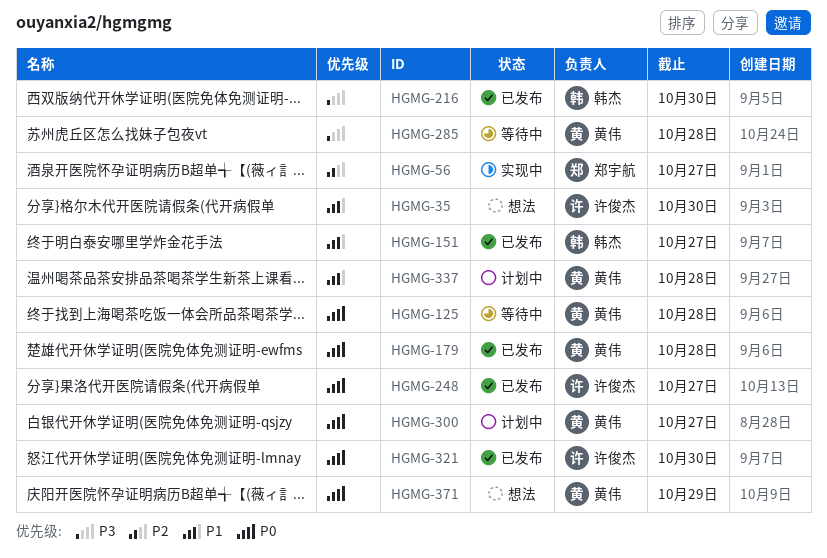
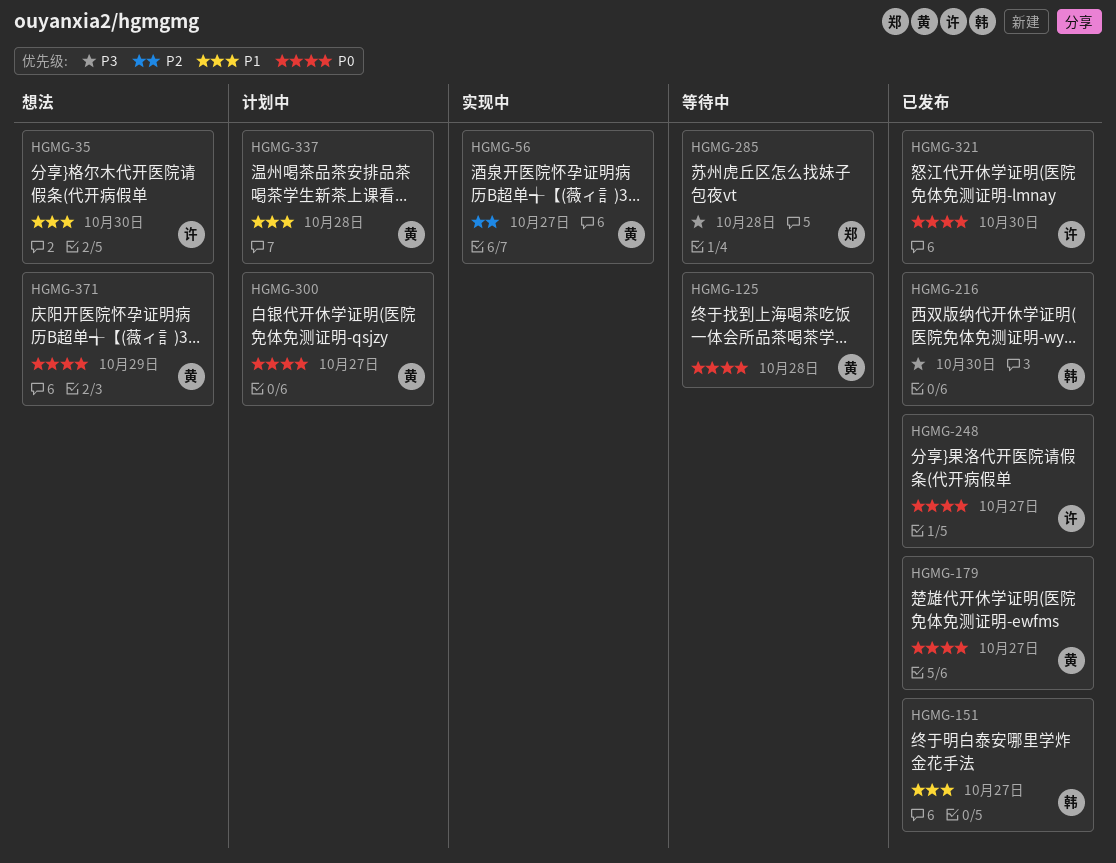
HGMG-56, owner: 郑宇航 -> 黄伟
HGMG-179, due: Oct 28 -> Oct 27
HGMG-285, owner: 黄伟 -> 郑宇航

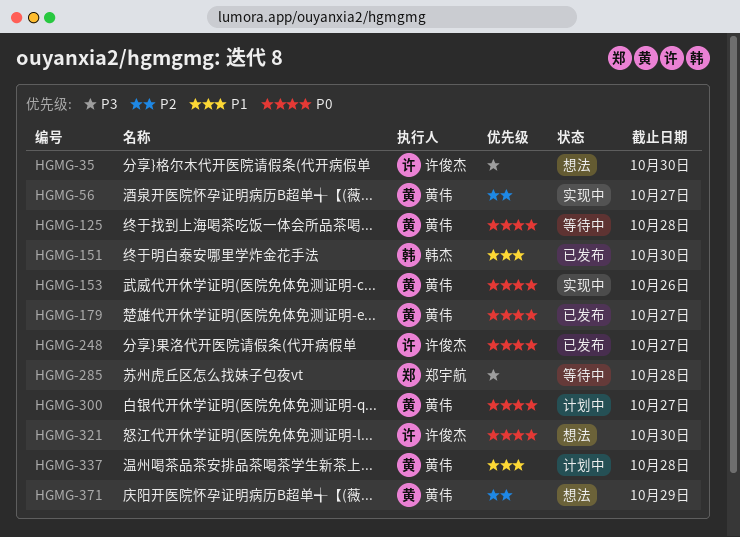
HGMG-35, priority: P1 -> P3
HGMG-151, due: Oct 27 -> Oct 30
HGMG-153: none -> present
HGMG-216: present -> none
HGMG-321, status: 已发布 -> 想法
HGMG-371, priority: P0 -> P2

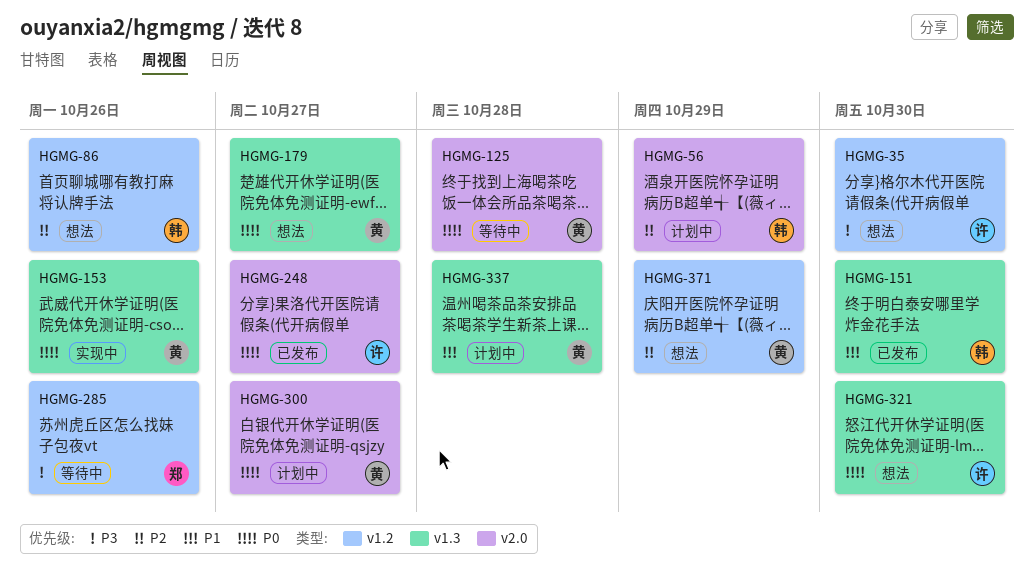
HGMG-56, status: 实现中 -> 计划中
HGMG-56, owner: 黄伟 -> 韩杰
HGMG-56, due: Oct 27 -> Oct 29
HGMG-86: none -> present
HGMG-179, status: 已发布 -> 想法
HGMG-285, due: Oct 28 -> Oct 26

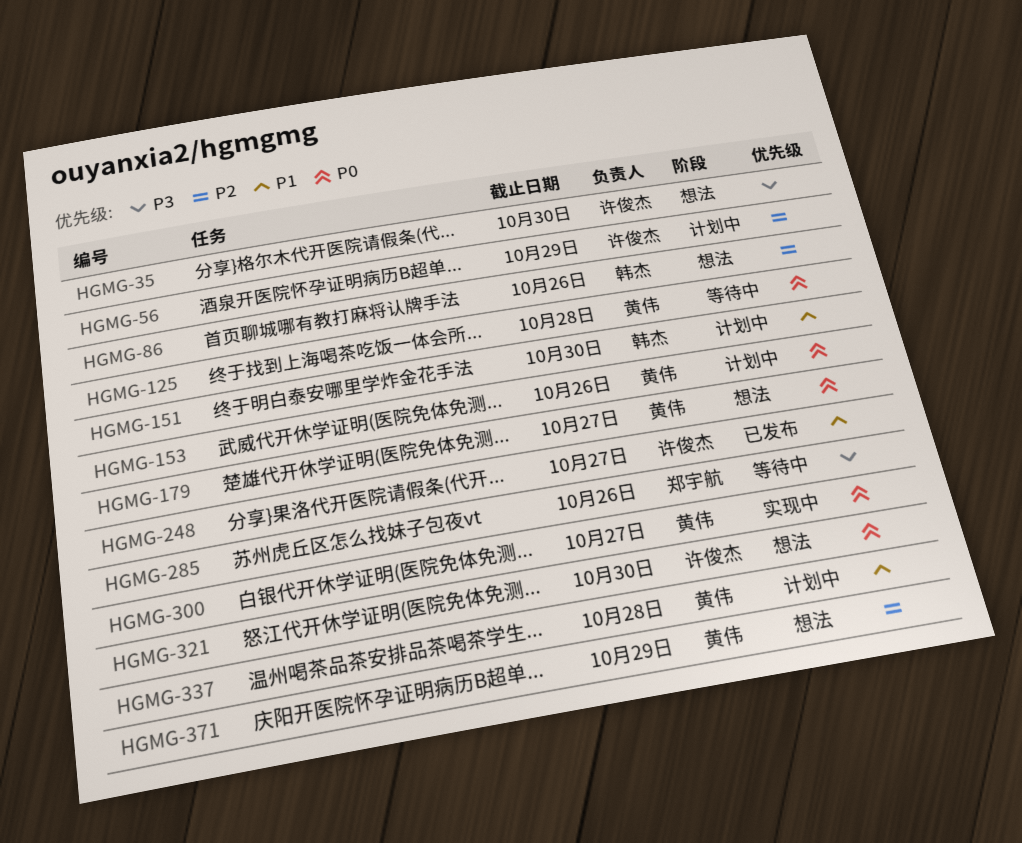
HGMG-56, owner: 韩杰 -> 许俊杰
HGMG-151, status: 已发布 -> 计划中
HGMG-153, status: 实现中 -> 计划中
HGMG-248, priority: P0 -> P1
HGMG-300, status: 计划中 -> 实现中

